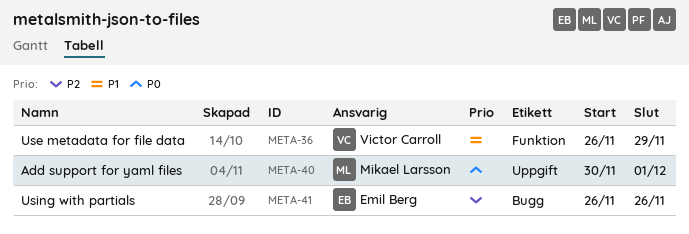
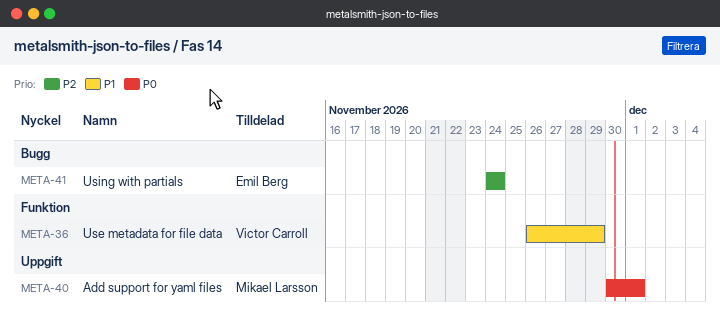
META-41, start: Nov 26 -> Nov 24
META-41, due: Nov 26 -> Nov 24

